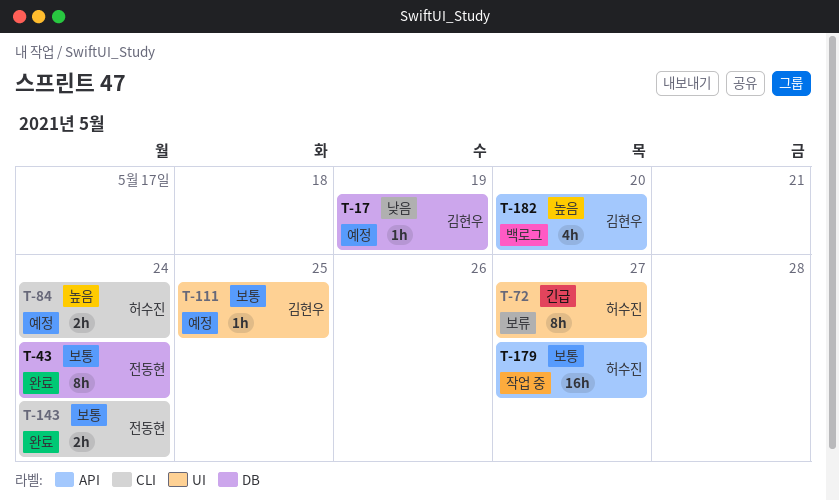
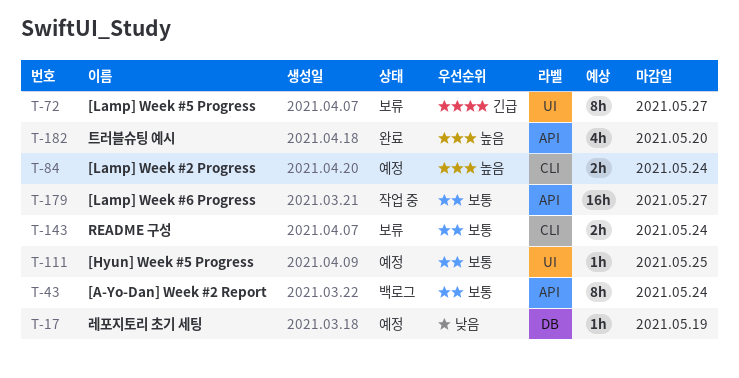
T-43, status: 완료 -> 백로그
T-43, label: DB -> API
T-143, status: 완료 -> 보류
T-182, status: 백로그 -> 완료

